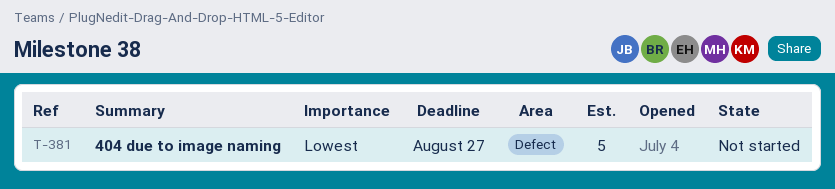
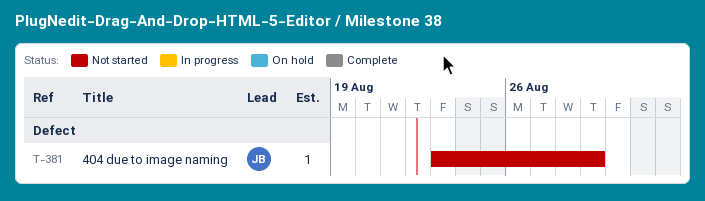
T-381, estimate: 5 -> 1
T-381, due: Aug 27 -> Aug 29

